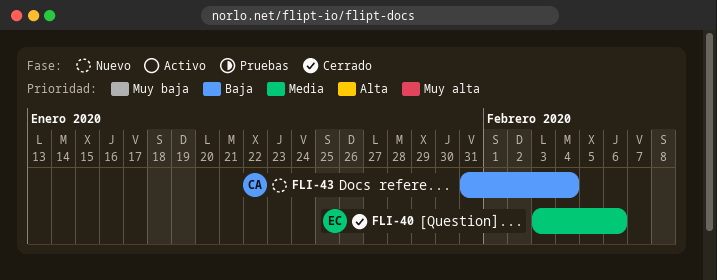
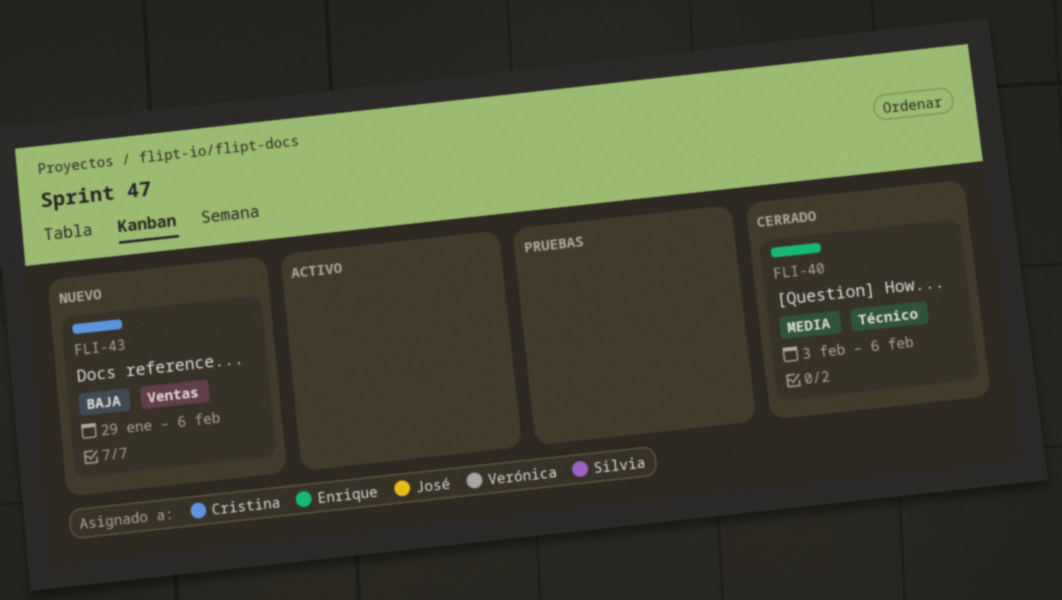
FLI-43, start: Jan 31 -> Jan 29
FLI-43, due: Feb 4 -> Feb 6

